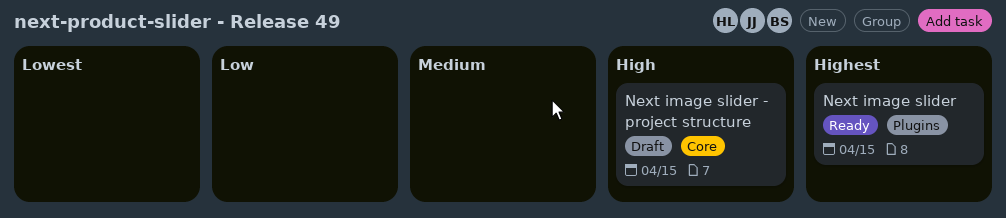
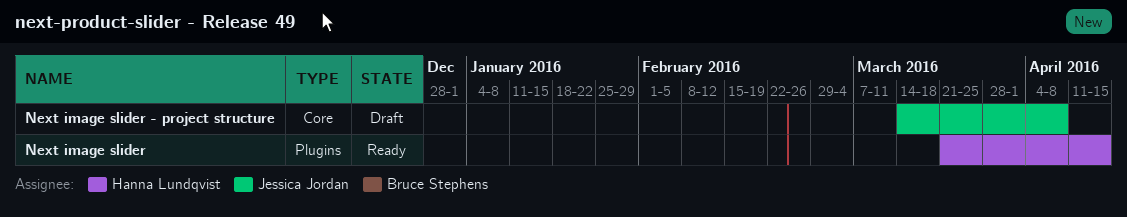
Next image slider - project structure, due: Apr 15 -> Apr 8

